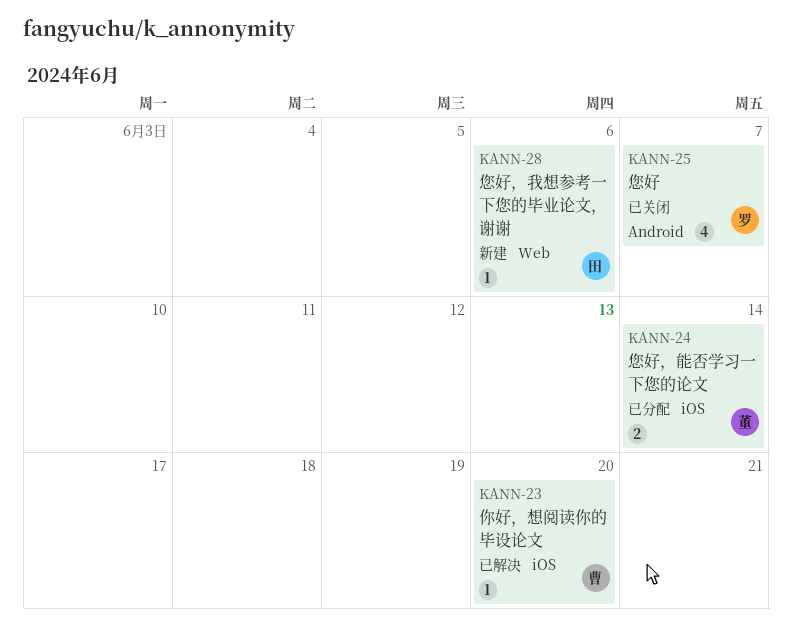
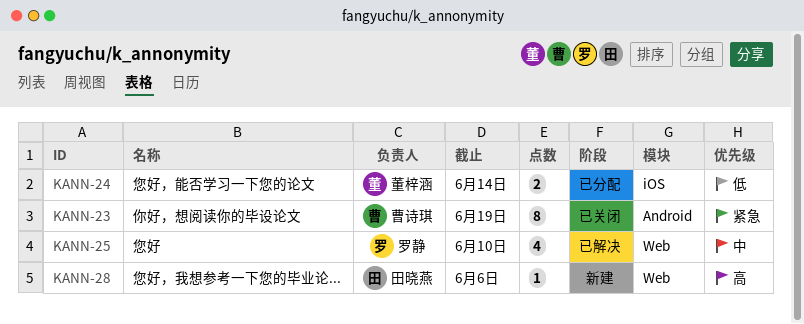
KANN-23, status: 已解决 -> 已关闭
KANN-23, label: iOS -> Android
KANN-23, estimate: 1 -> 8
KANN-23, due: Jun 20 -> Jun 19
KANN-25, status: 已关闭 -> 已解决
KANN-25, label: Android -> Web
KANN-25, due: Jun 7 -> Jun 10

